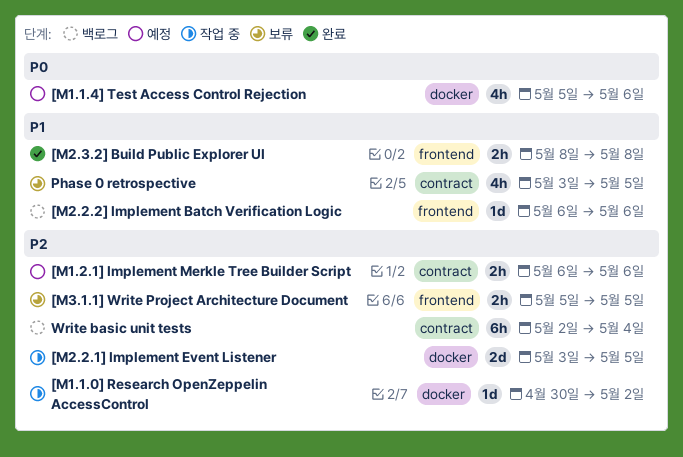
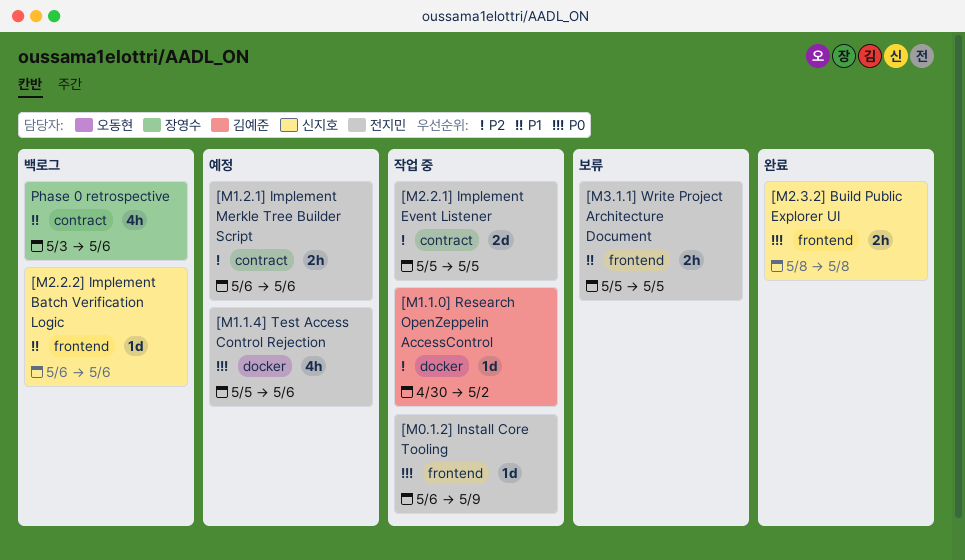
[M0.1.2] Install Core Tooling: none -> present
[M2.2.1] Implement Event Listener, label: docker -> contract
[M2.2.1] Implement Event Listener, start: May 3 -> May 5
[M2.3.2] Build Public Explorer UI, priority: P1 -> P0
[M3.1.1] Write Project Architecture Document, priority: P2 -> P1
Phase 0 retrospective, status: 보류 -> 백로그
Phase 0 retrospective, due: May 5 -> May 6
Write basic unit tests: present -> none

